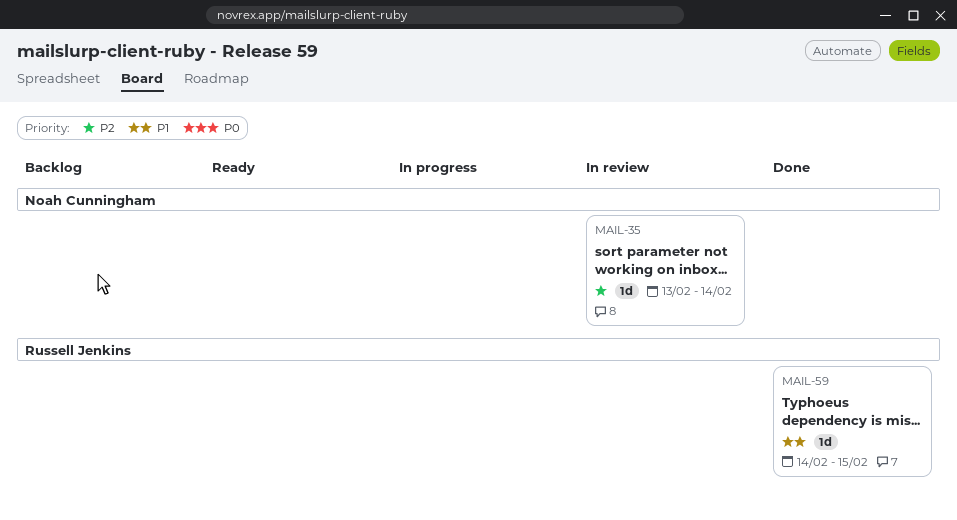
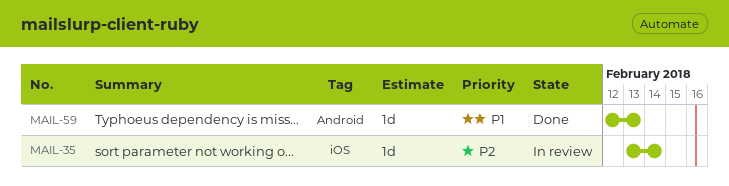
MAIL-59, start: Feb 14 -> Feb 12
MAIL-59, due: Feb 15 -> Feb 13

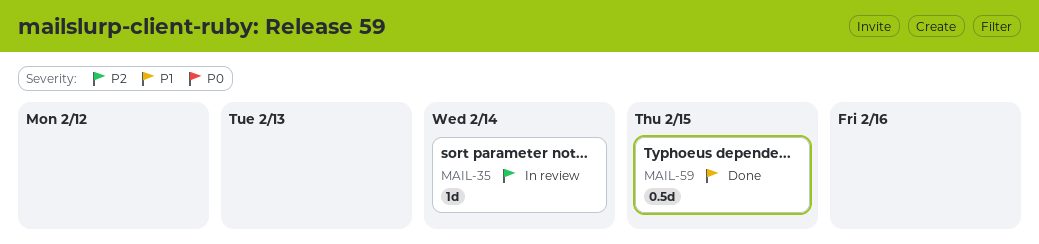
MAIL-59, estimate: 1d -> 0.5d
MAIL-59, due: Feb 13 -> Feb 15

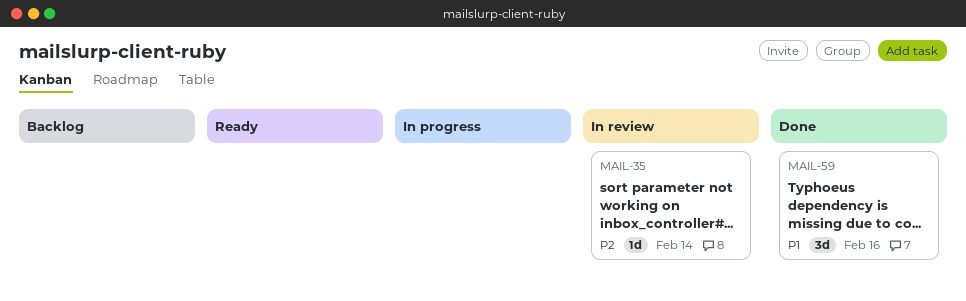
MAIL-59, estimate: 0.5d -> 3d
MAIL-59, due: Feb 15 -> Feb 16

